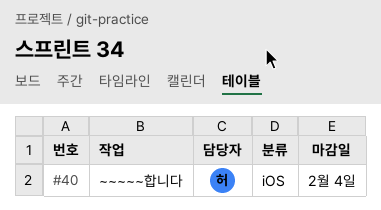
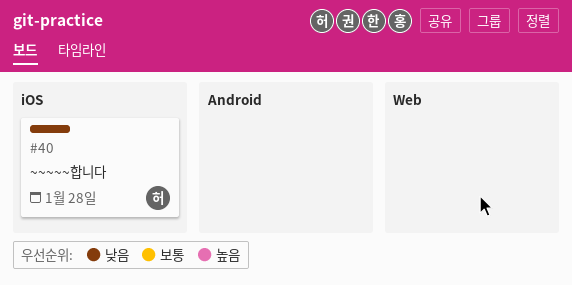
#40, due: Feb 4 -> Jan 28

